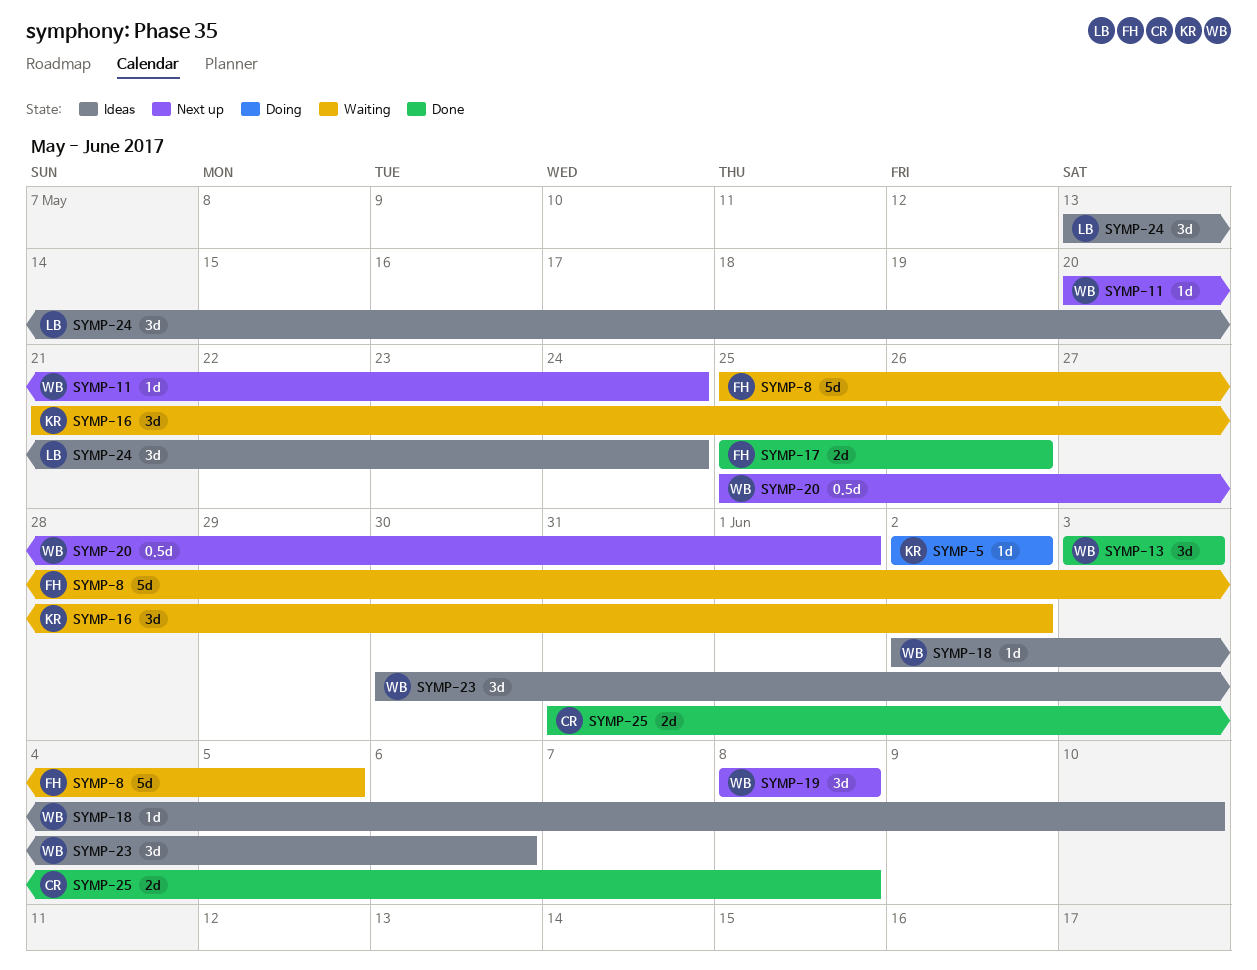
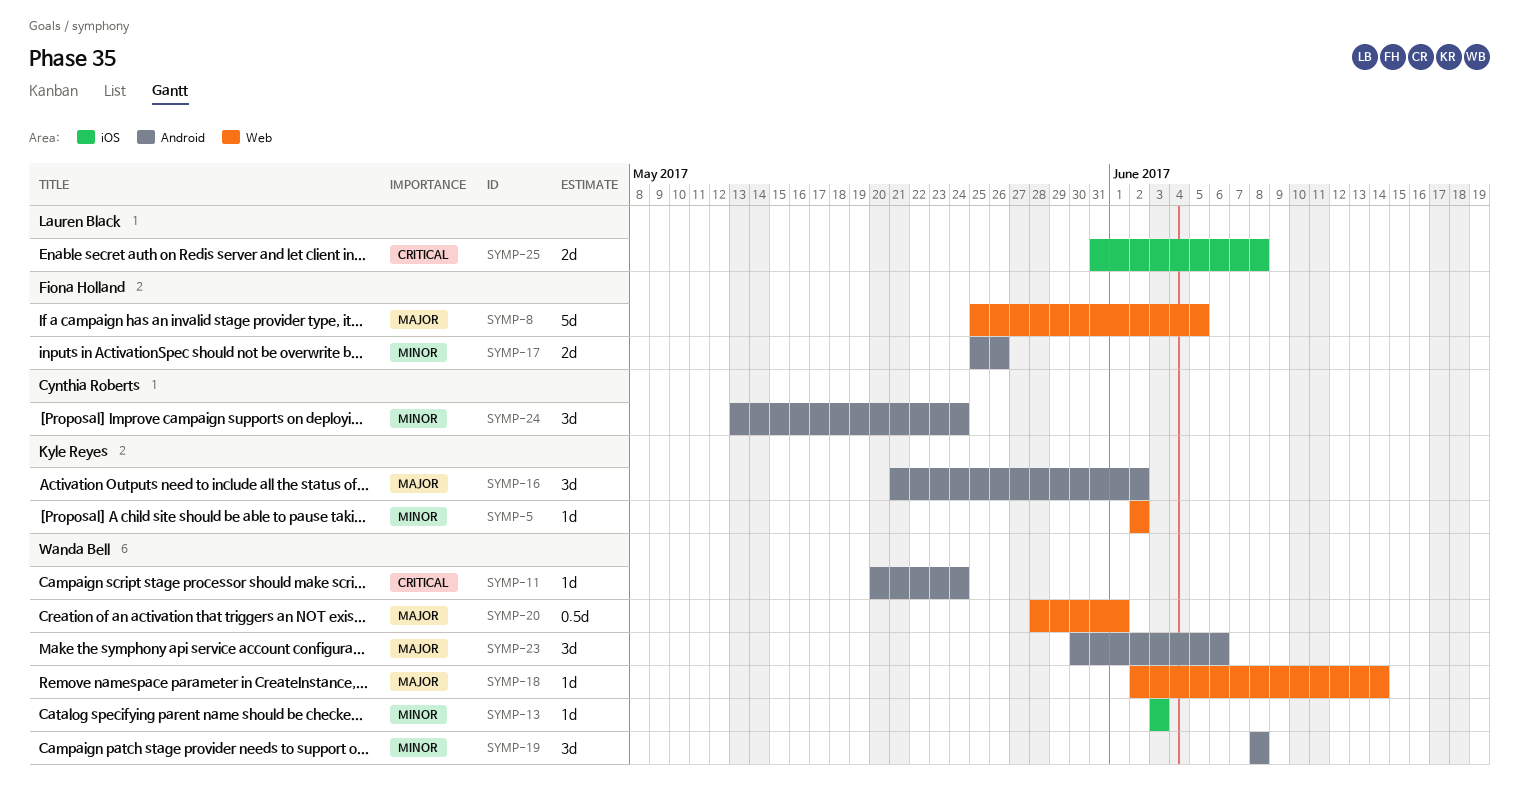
SYMP-13, estimate: 3d -> 1d
SYMP-18, due: Jun 10 -> Jun 14
SYMP-20, start: May 25 -> May 28
SYMP-24, owner: Lauren Black -> Cynthia Roberts
SYMP-25, owner: Cynthia Roberts -> Lauren Black

